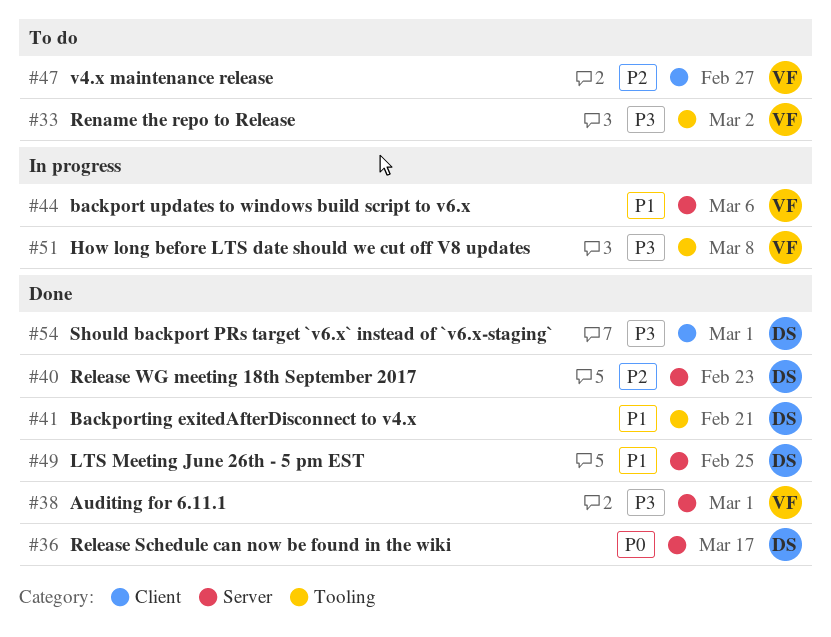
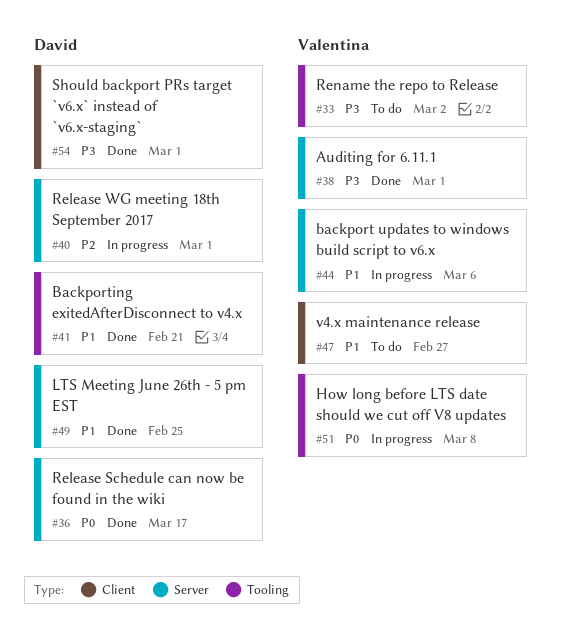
#40, status: Done -> In progress
#40, due: Feb 23 -> Mar 1
#47, priority: P2 -> P1
#51, priority: P3 -> P0

